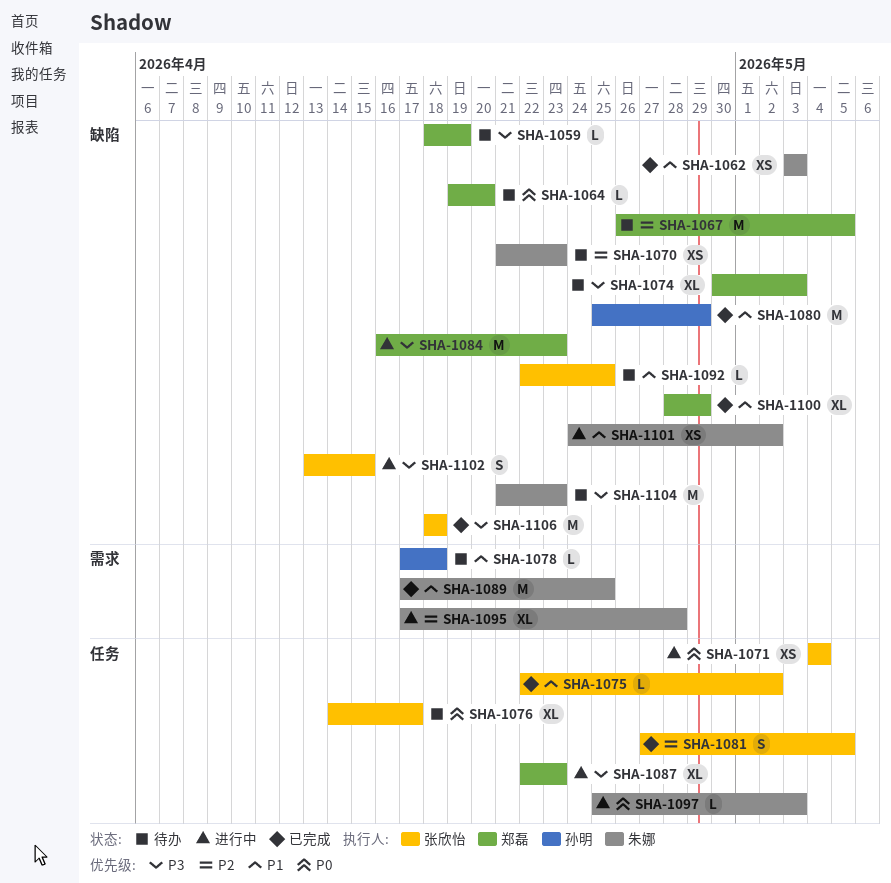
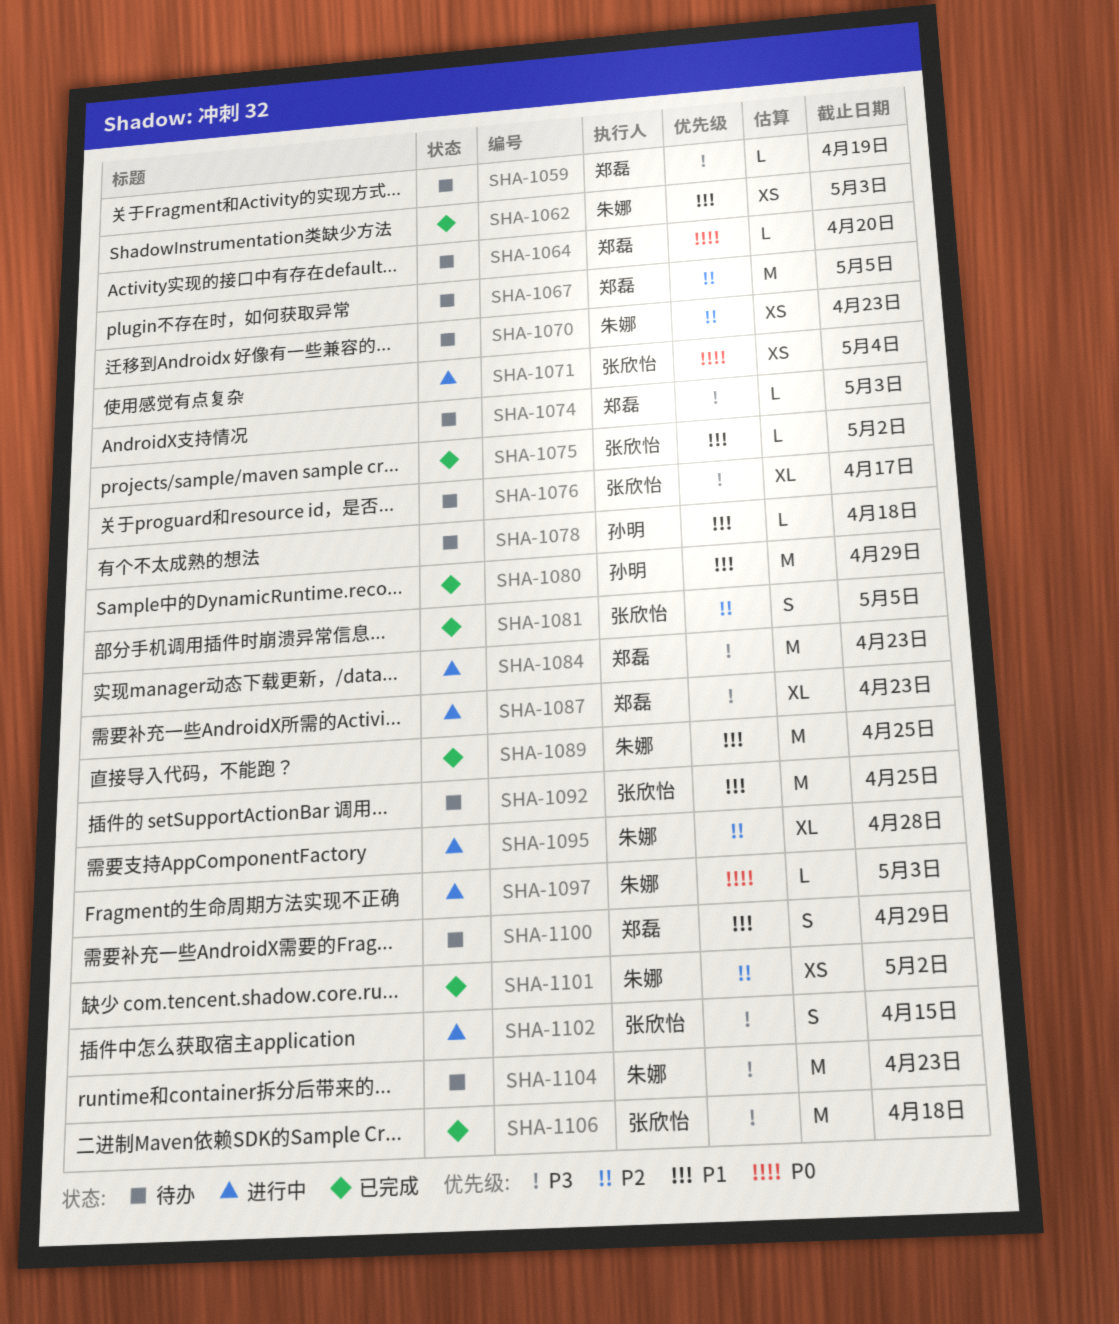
SHA-1074, estimate: XL -> L
SHA-1076, priority: P0 -> P3
SHA-1092, estimate: L -> M
SHA-1100, status: 已完成 -> 待办
SHA-1100, estimate: XL -> S
SHA-1101, status: 进行中 -> 已完成
SHA-1101, priority: P1 -> P2

